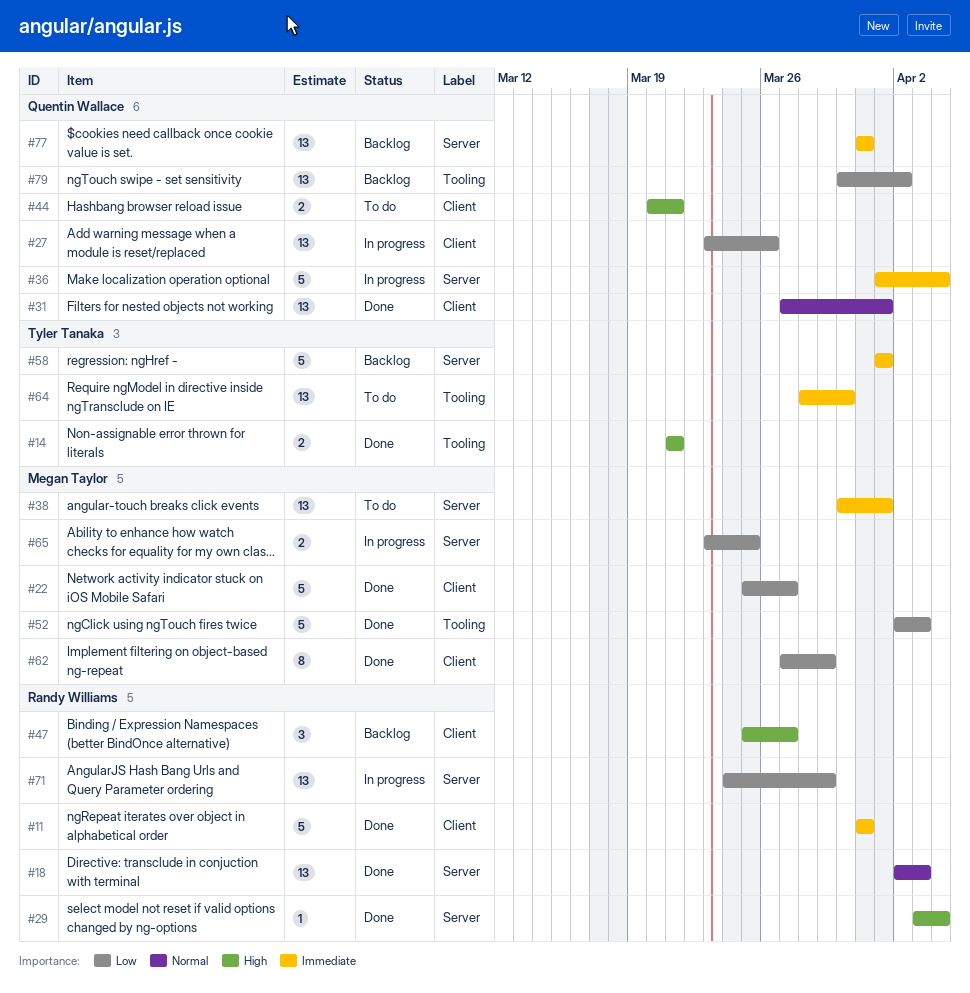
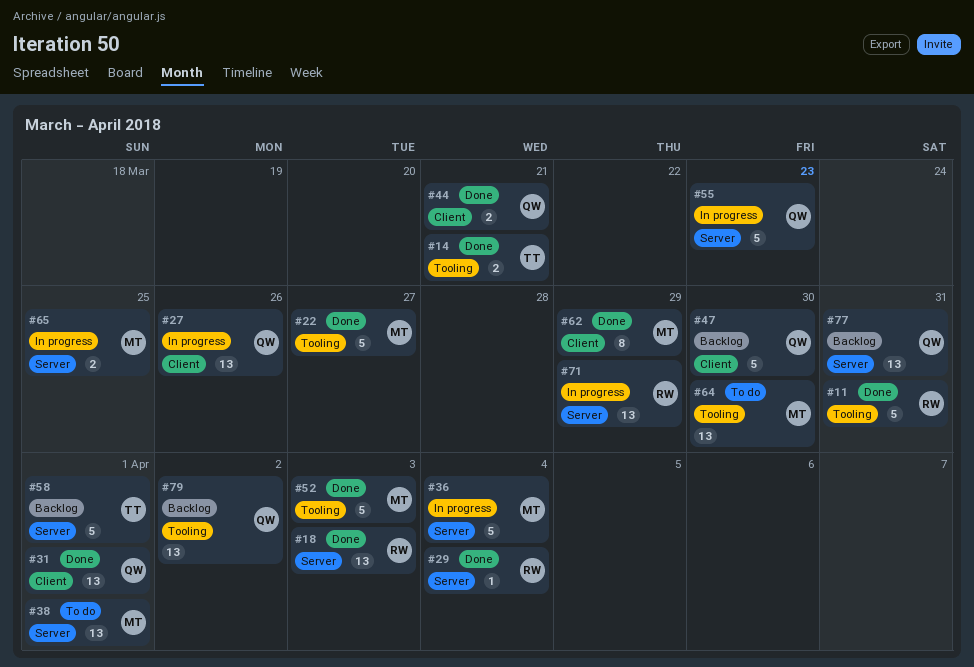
#11, label: Client -> Tooling
#22, label: Client -> Tooling
#36, owner: Quentin Wallace -> Megan Taylor
#44, status: To do -> Done
#47, owner: Randy Williams -> Quentin Wallace
#47, estimate: 3 -> 5
#47, due: Mar 27 -> Mar 30
#55: none -> present
#64, owner: Tyler Tanaka -> Megan Taylor

